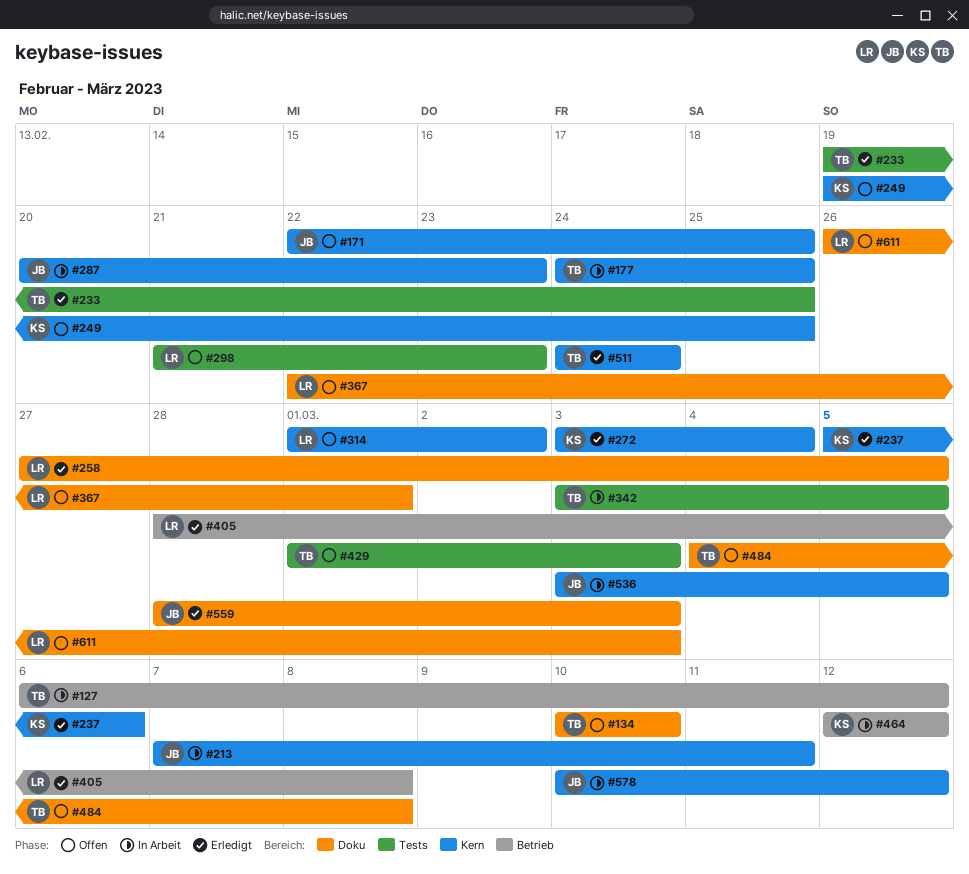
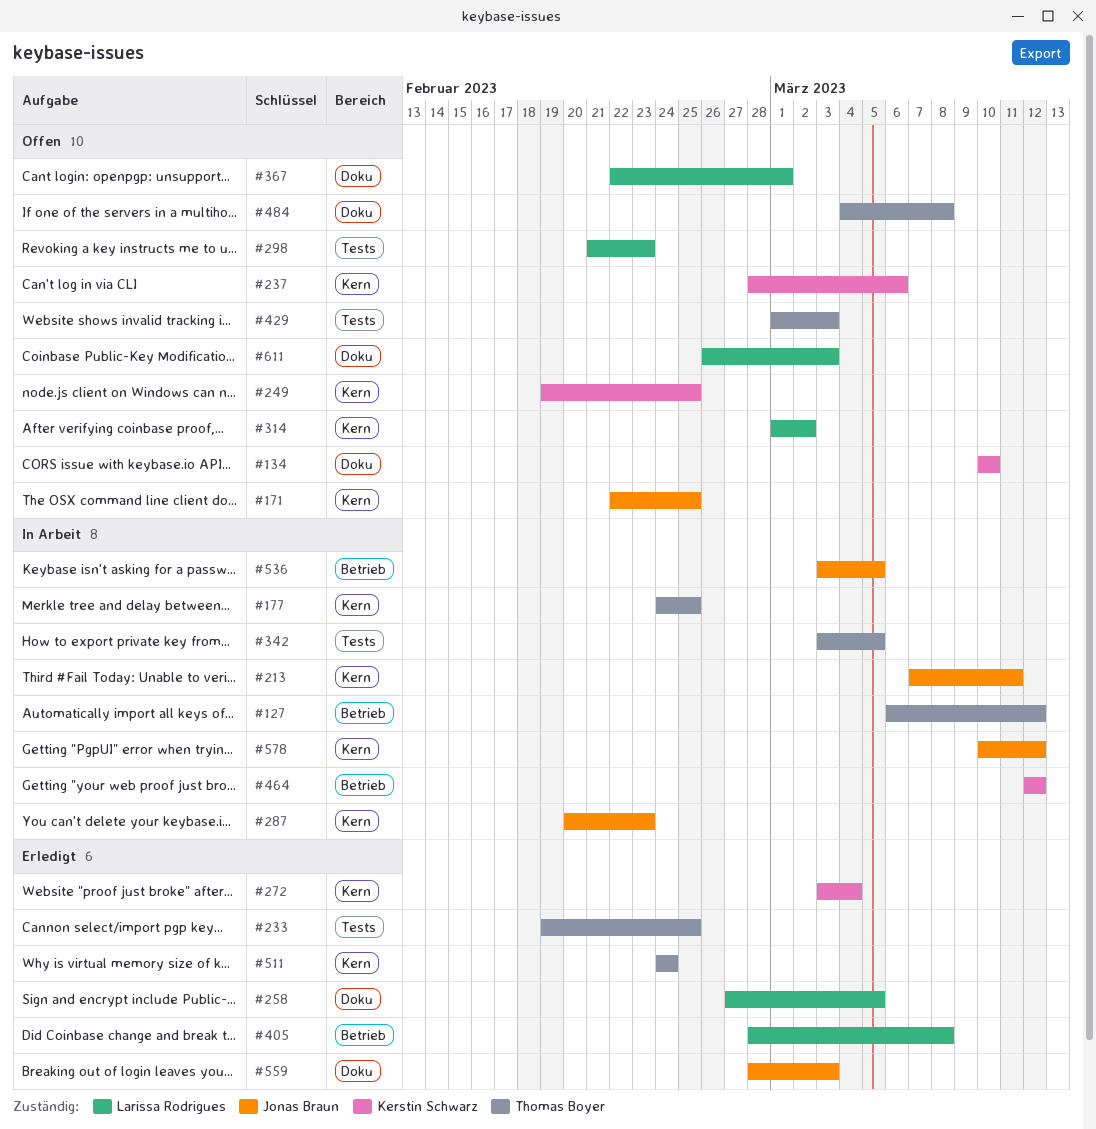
#134, owner: Thomas Boyer -> Kerstin Schwarz
#237, status: Erledigt -> Offen
#237, start: Mar 5 -> Feb 28
#536, label: Kern -> Betrieb

